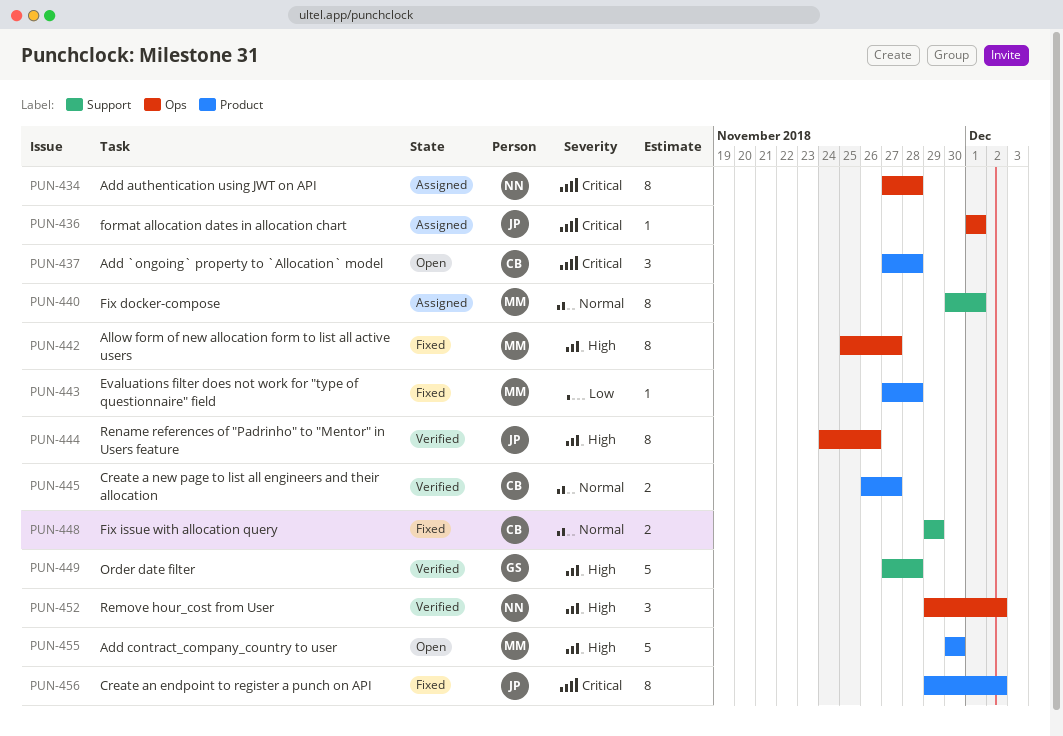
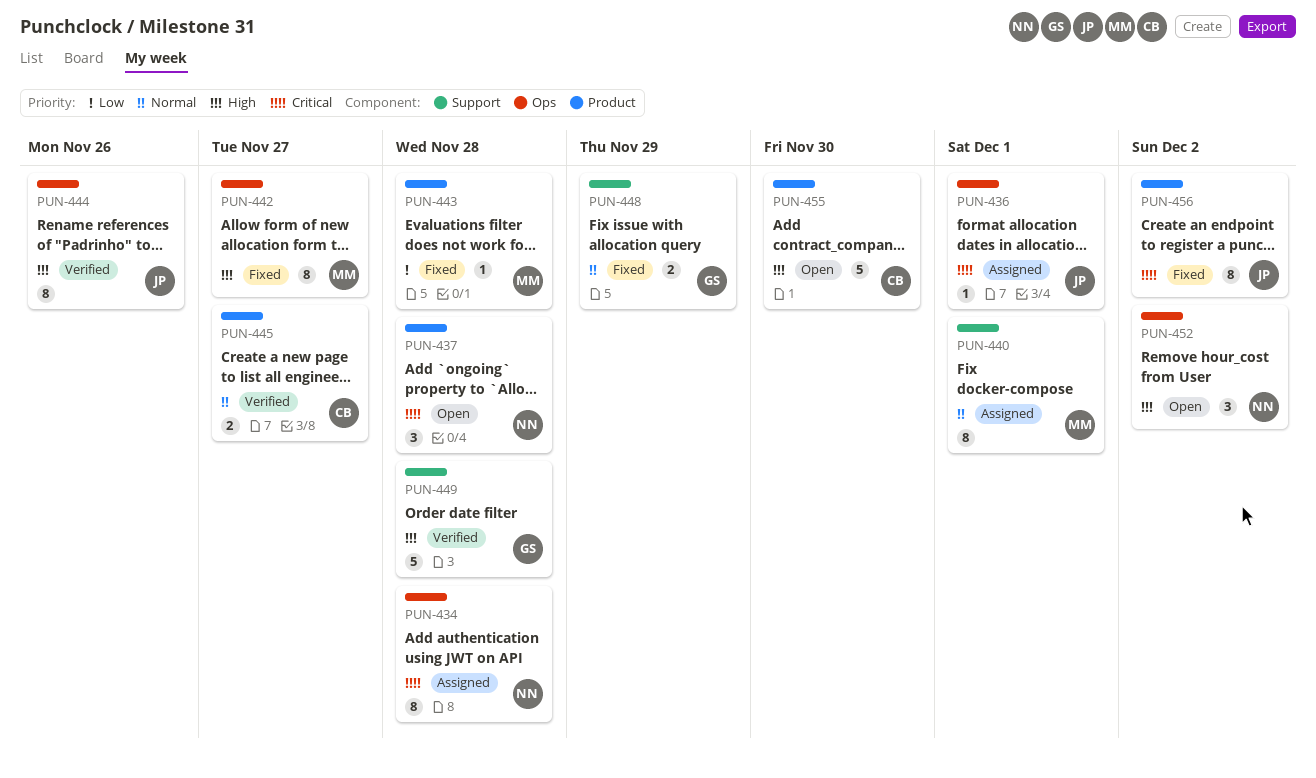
PUN-437, owner: CB -> NN
PUN-448, owner: CB -> GS
PUN-452, status: Verified -> Open
PUN-455, owner: MM -> CB

